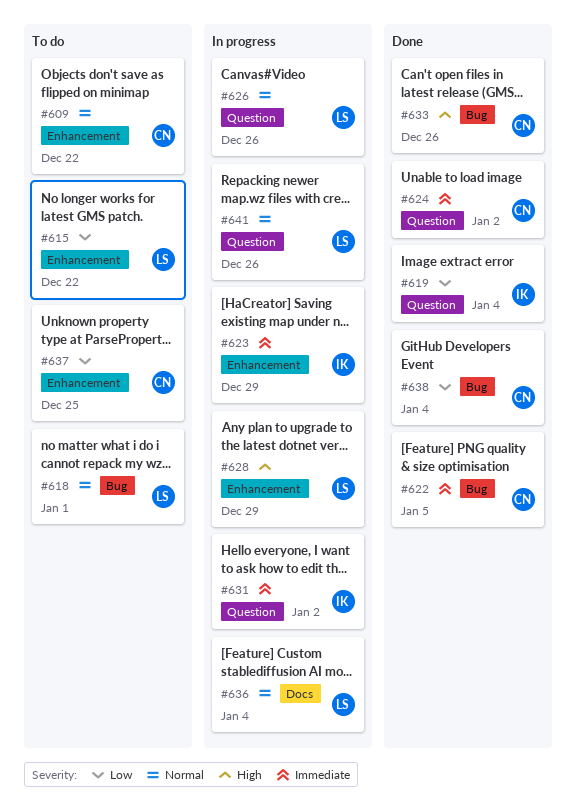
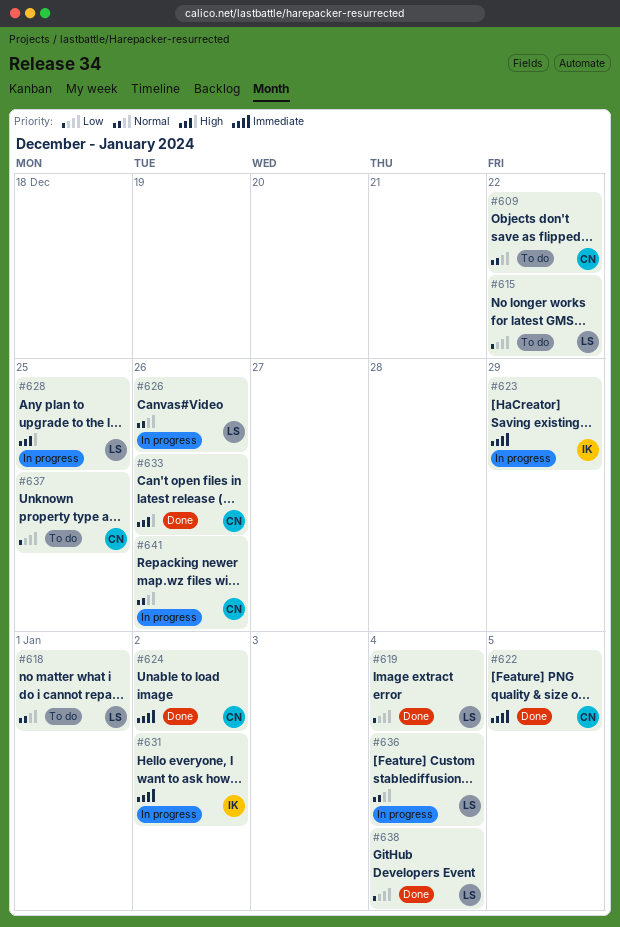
#619, owner: IK -> LS
#628, due: Dec 29 -> Dec 25
#638, owner: CN -> LS
#641, owner: LS -> CN

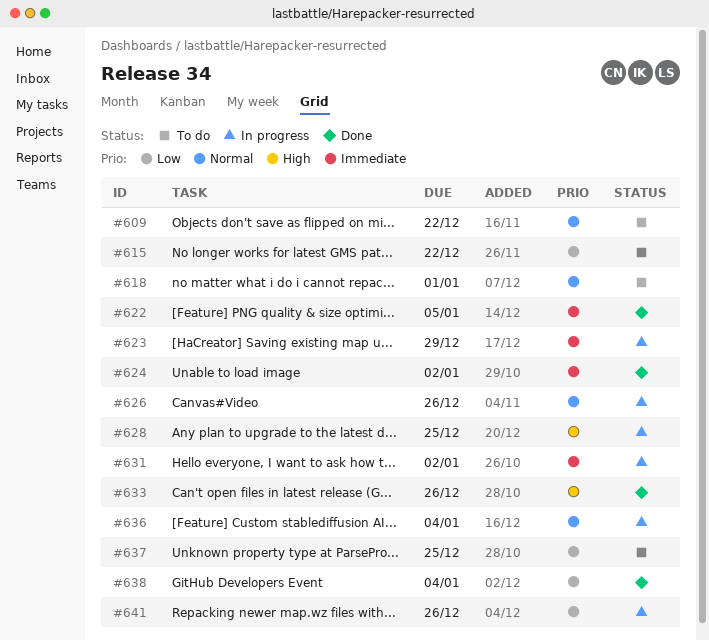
#619: present -> none
#641, priority: Normal -> Low

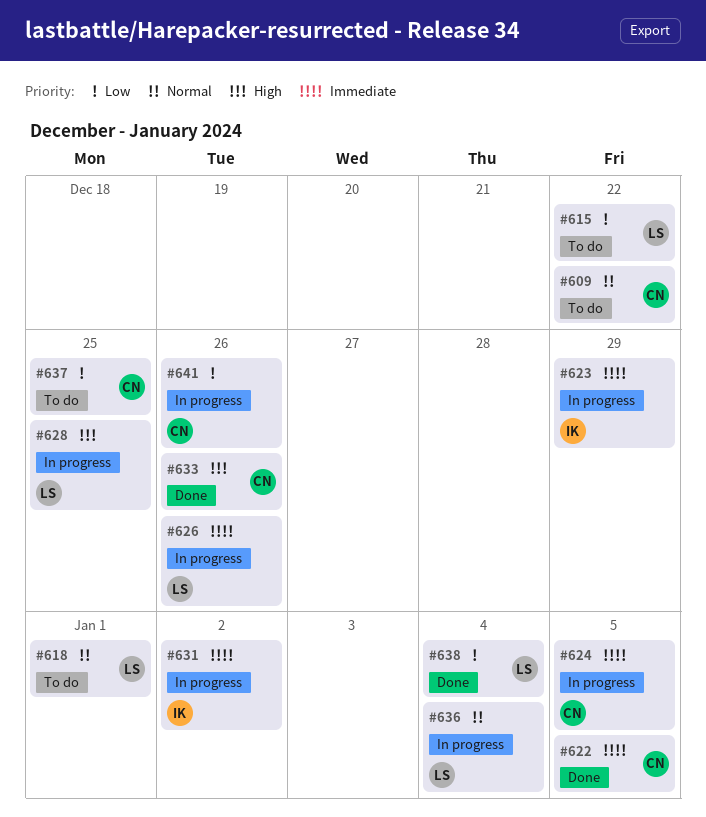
#624, status: Done -> In progress
#624, due: Jan 2 -> Jan 5
#626, priority: Normal -> Immediate

